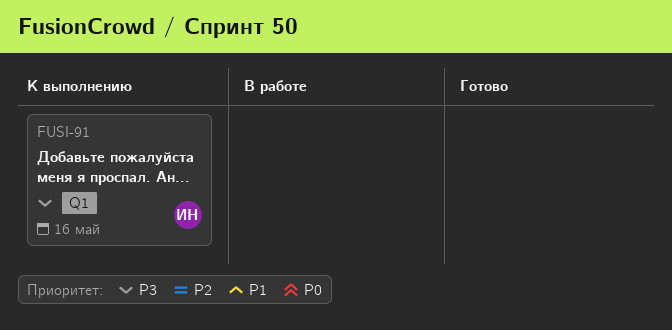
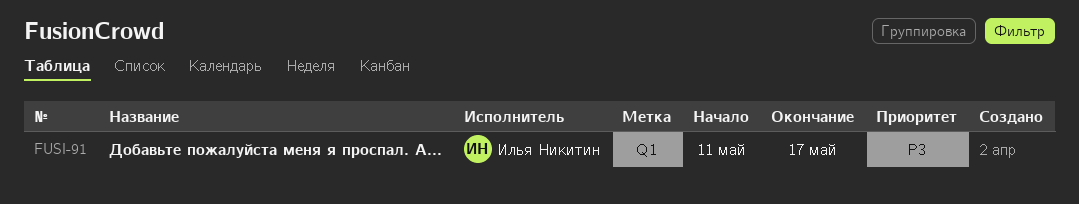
FUSI-91, due: May 16 -> May 17

